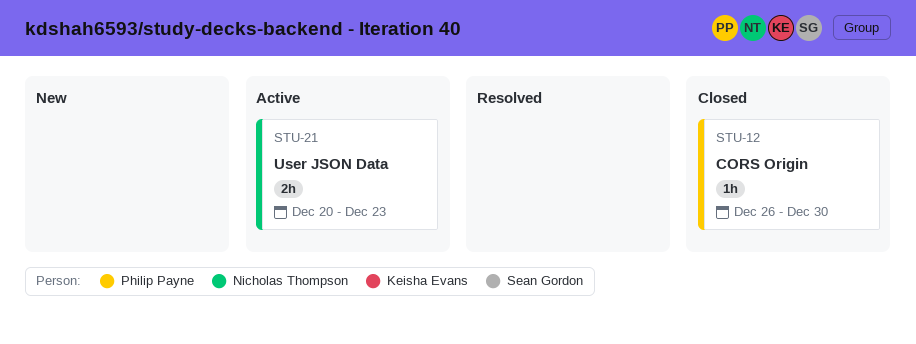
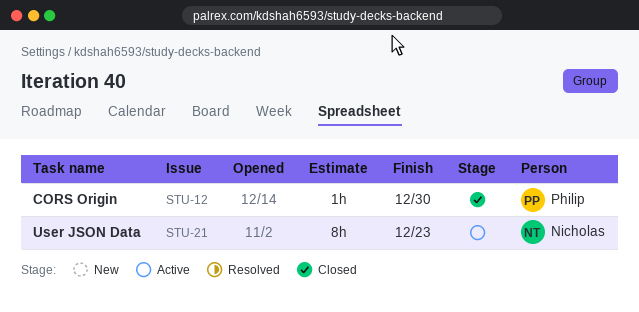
STU-21, estimate: 2h -> 8h

